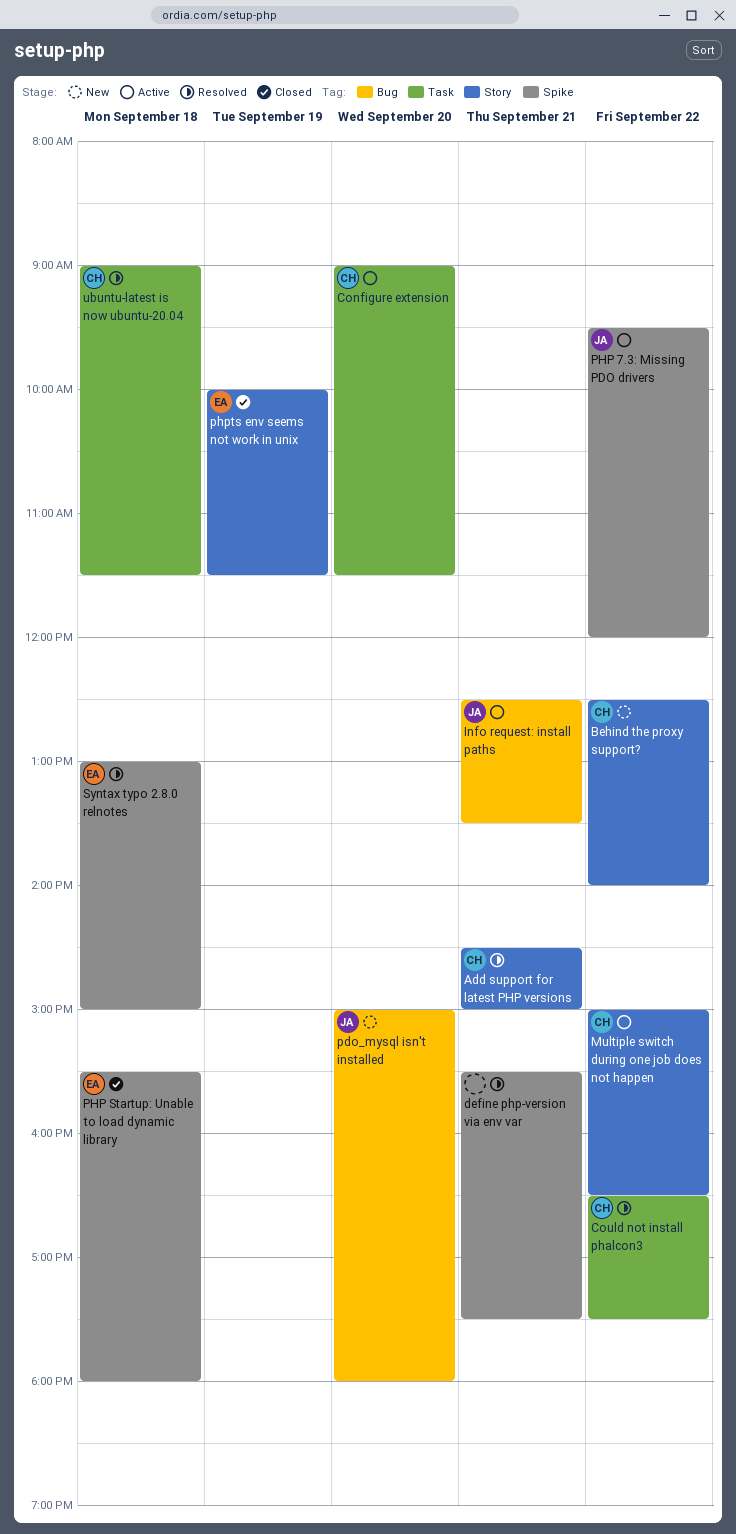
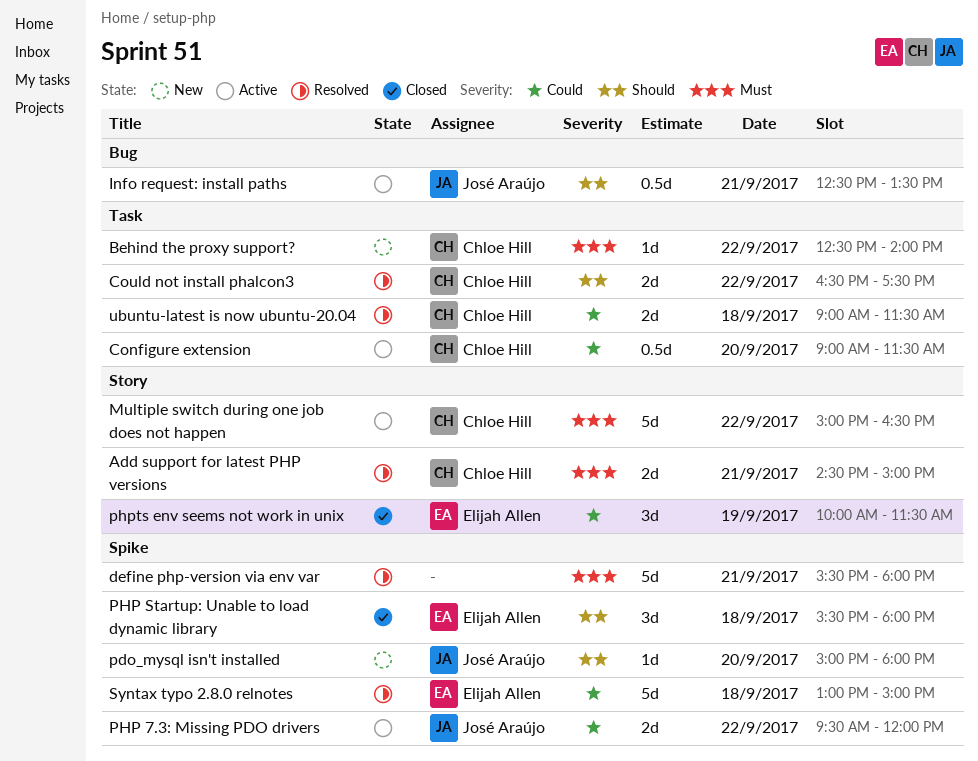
Behind the proxy support?, label: Story -> Task
define php-version via env var, ends: 17:30 -> 18:00
pdo_mysql isn't installed, label: Bug -> Spike

